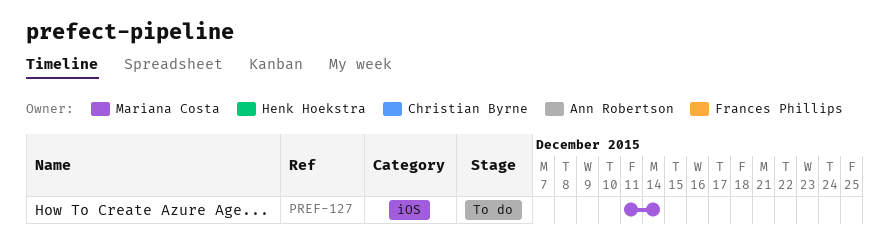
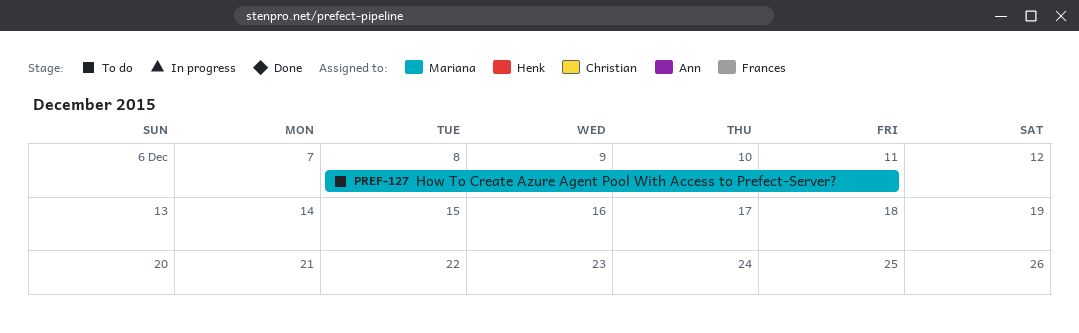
PREF-127, start: Dec 11 -> Dec 8
PREF-127, due: Dec 14 -> Dec 11

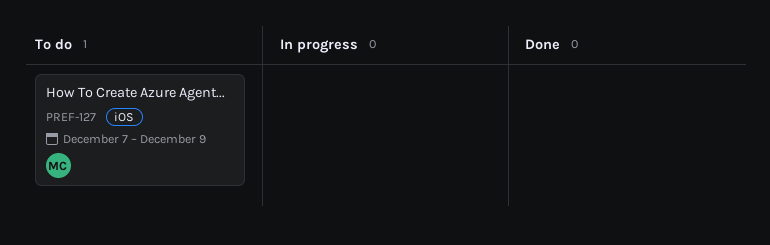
PREF-127, start: Dec 8 -> Dec 7
PREF-127, due: Dec 11 -> Dec 9

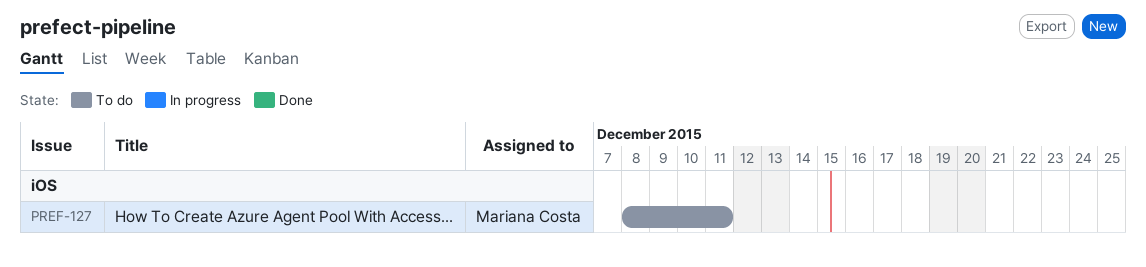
PREF-127, start: Dec 7 -> Dec 8
PREF-127, due: Dec 9 -> Dec 11

